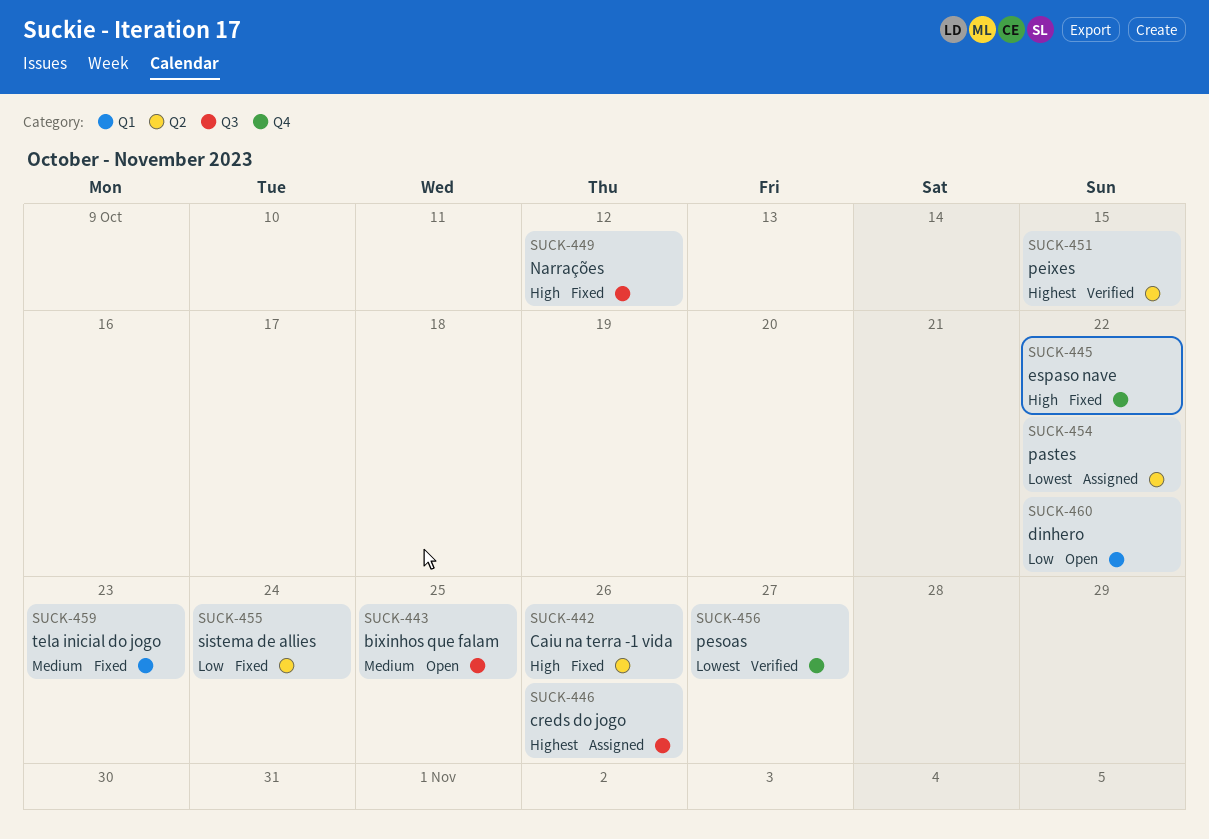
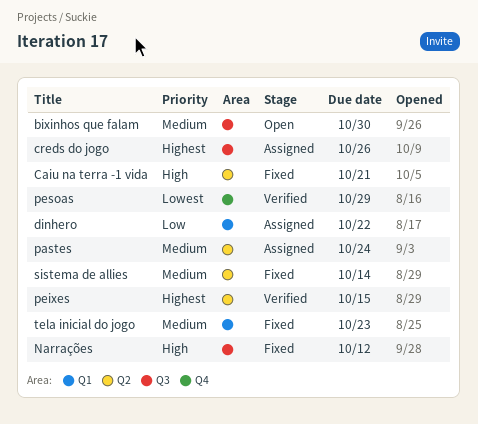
bixinhos que falam, due: Oct 25 -> Oct 30
Caiu na terra -1 vida, due: Oct 26 -> Oct 21
dinhero, status: Open -> Assigned
espaso nave: present -> none
pastes, priority: Lowest -> Medium
pastes, due: Oct 22 -> Oct 24
pesoas, due: Oct 27 -> Oct 29
sistema de allies, priority: Low -> Medium
sistema de allies, due: Oct 24 -> Oct 14

